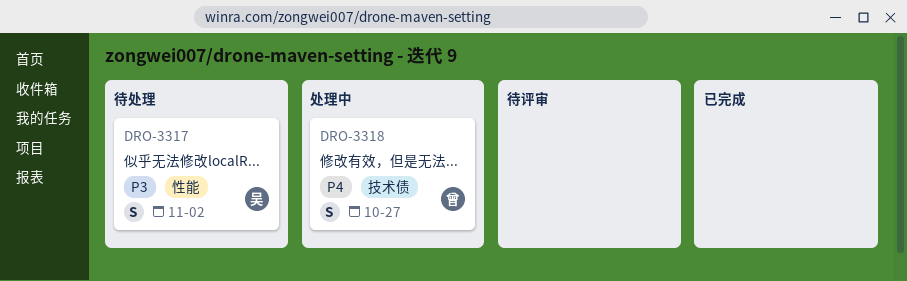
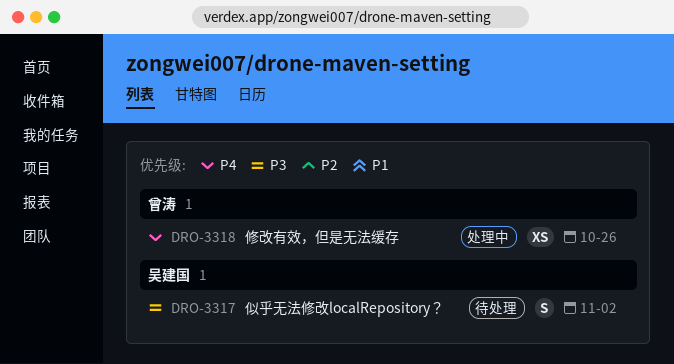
DRO-3318, estimate: S -> XS
DRO-3318, due: Oct 27 -> Oct 26

